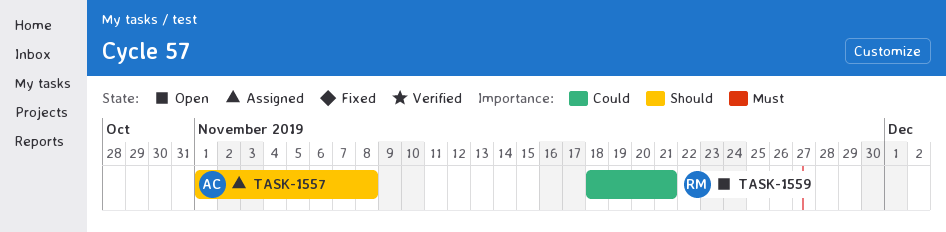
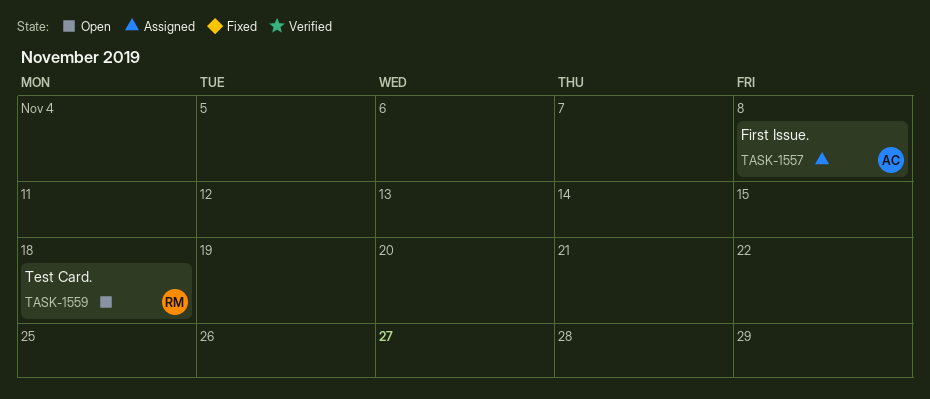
TASK-1559, due: Nov 21 -> Nov 18

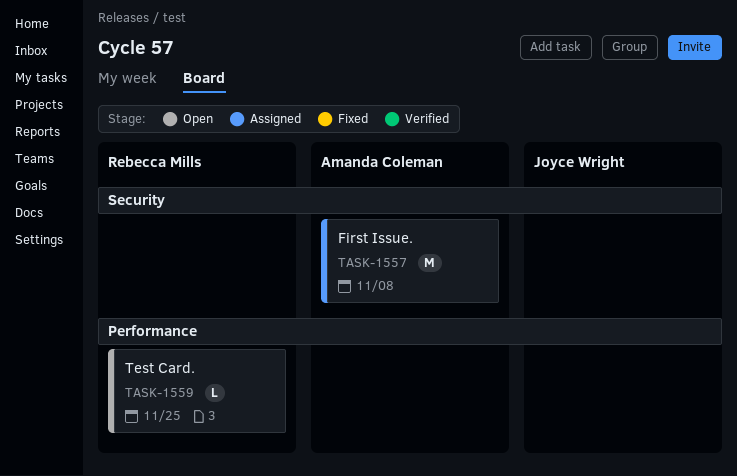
TASK-1559, due: Nov 18 -> Nov 25

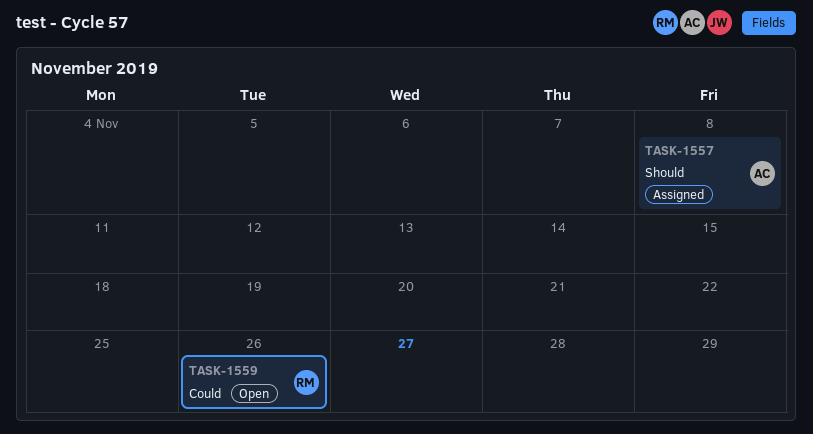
TASK-1559, due: Nov 25 -> Nov 26

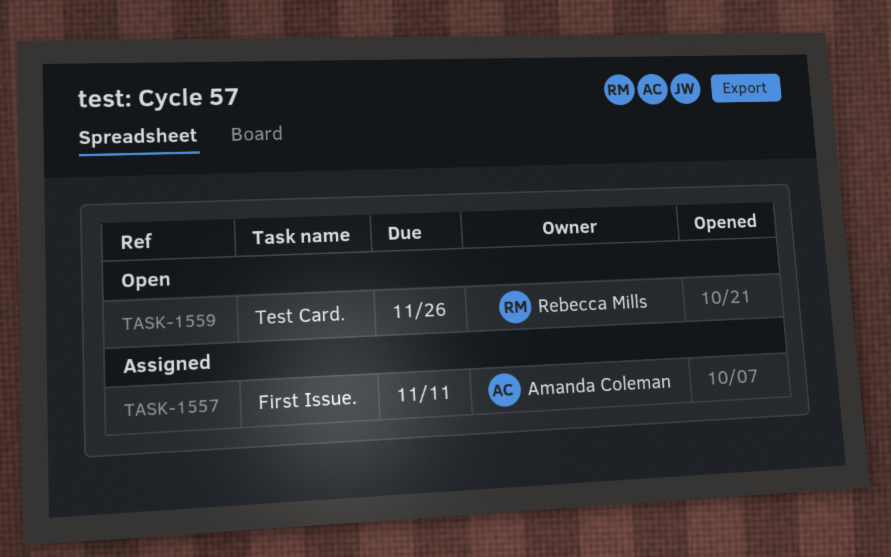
TASK-1557, due: Nov 8 -> Nov 11

